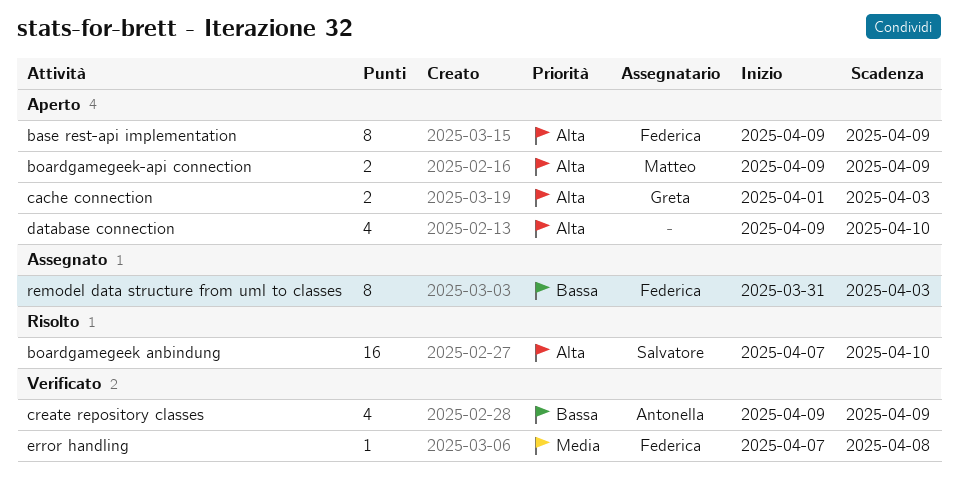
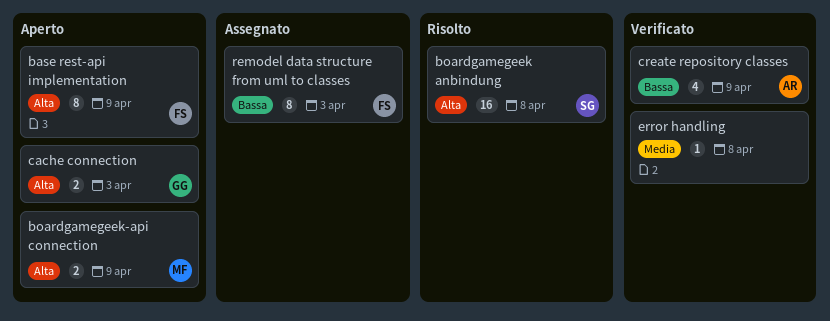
boardgamegeek anbindung, due: Apr 10 -> Apr 8
database connection: present -> none
error handling, owner: Federica -> none

